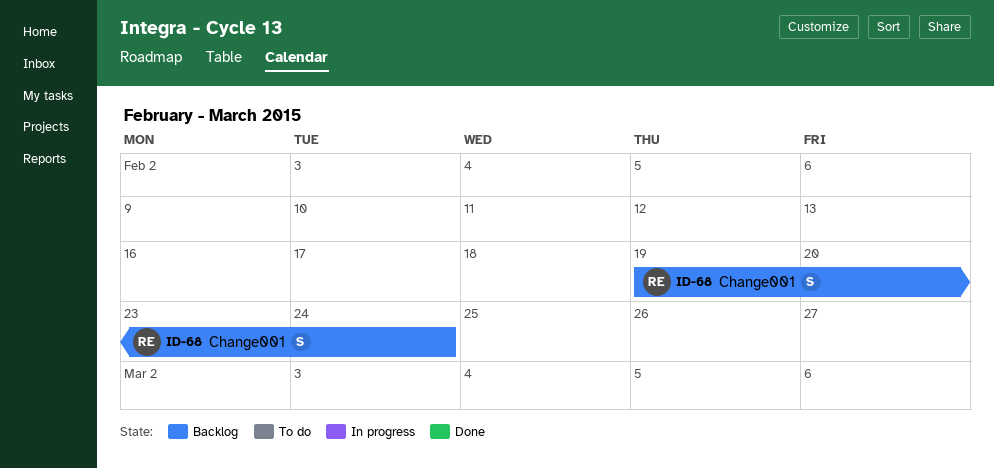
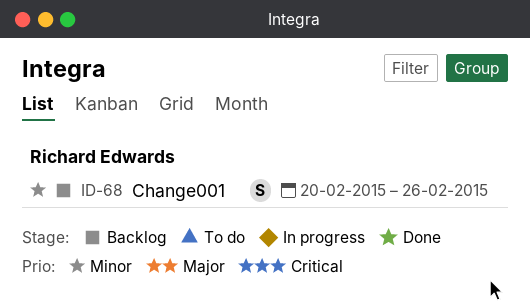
ID-68, start: Feb 19 -> Feb 20
ID-68, due: Feb 24 -> Feb 26

